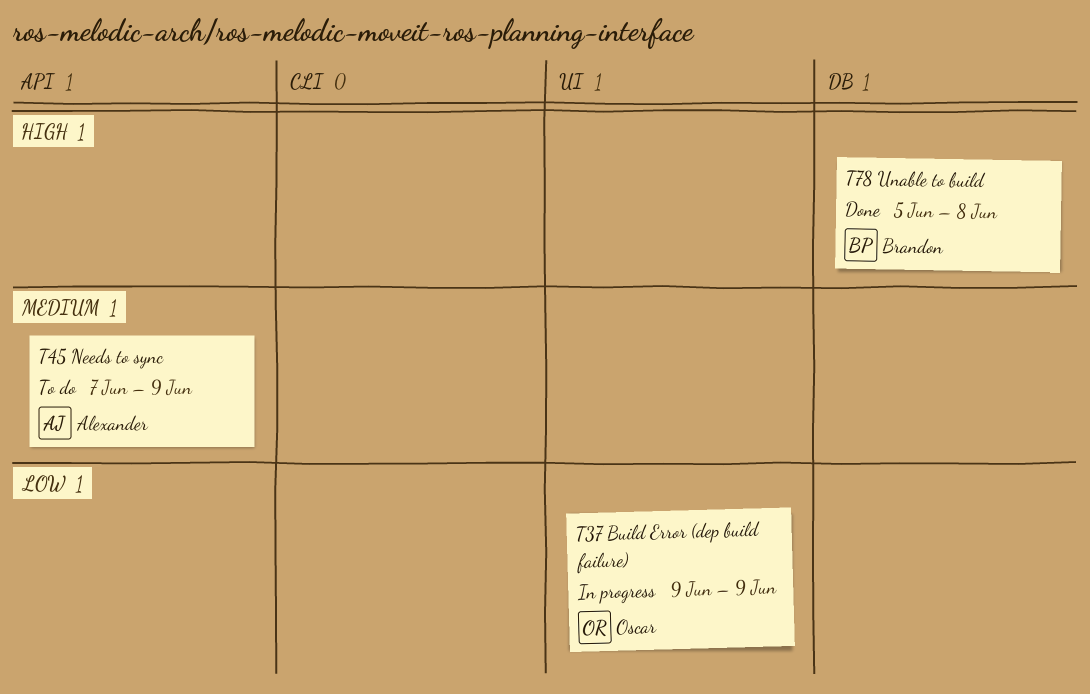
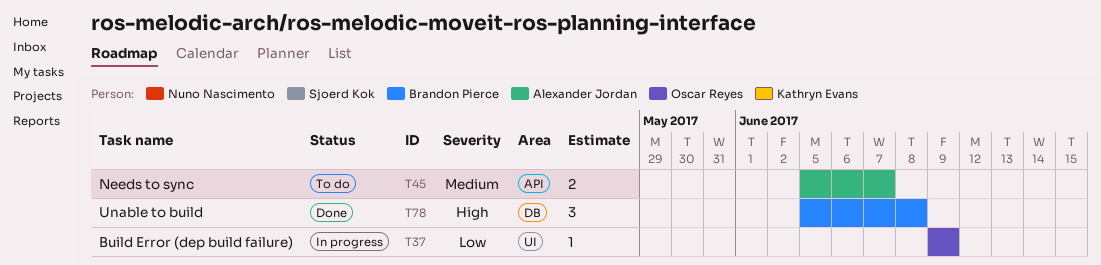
T45, start: Jun 7 -> Jun 5
T45, due: Jun 9 -> Jun 7

